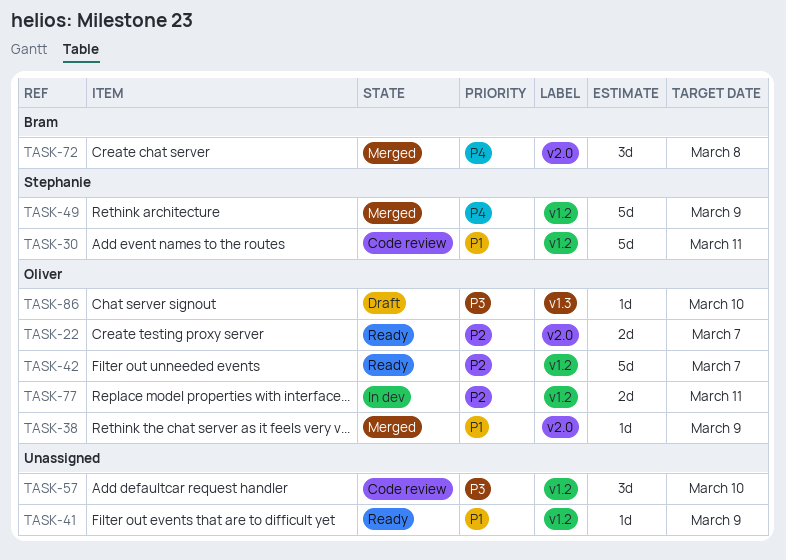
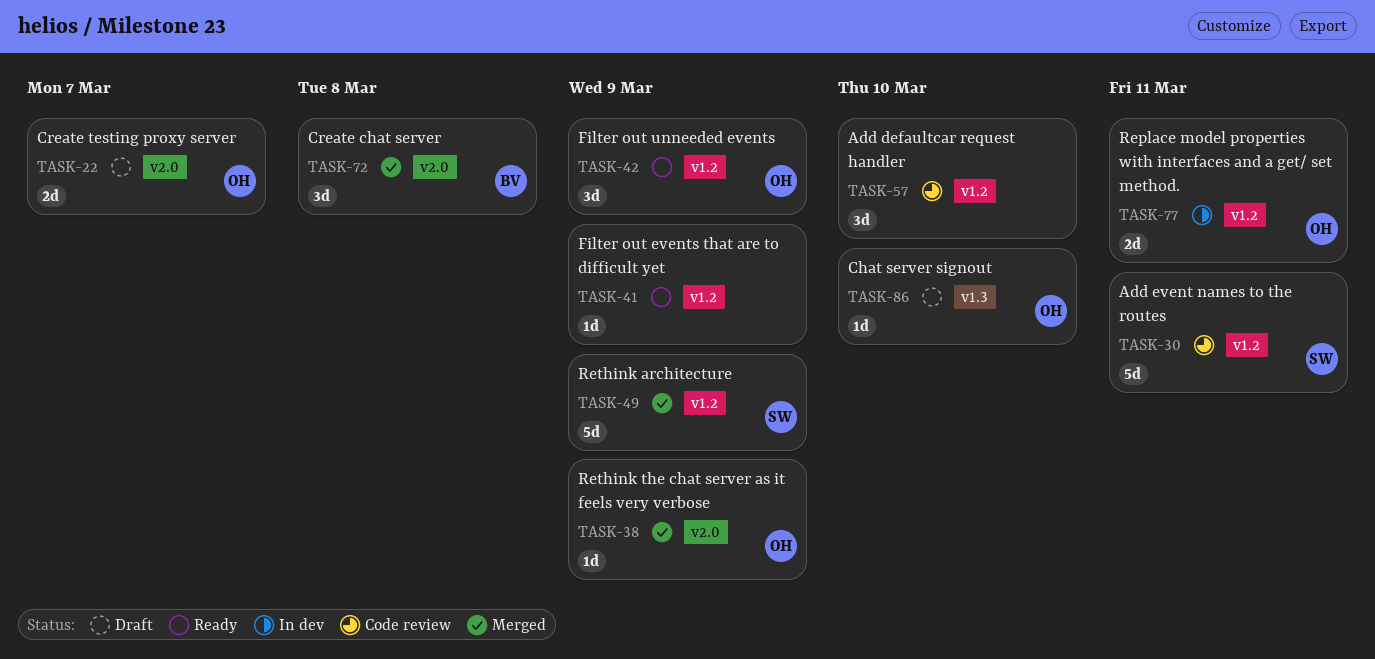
TASK-22, status: Ready -> Draft
TASK-42, estimate: 5d -> 3d
TASK-42, due: Mar 7 -> Mar 9

